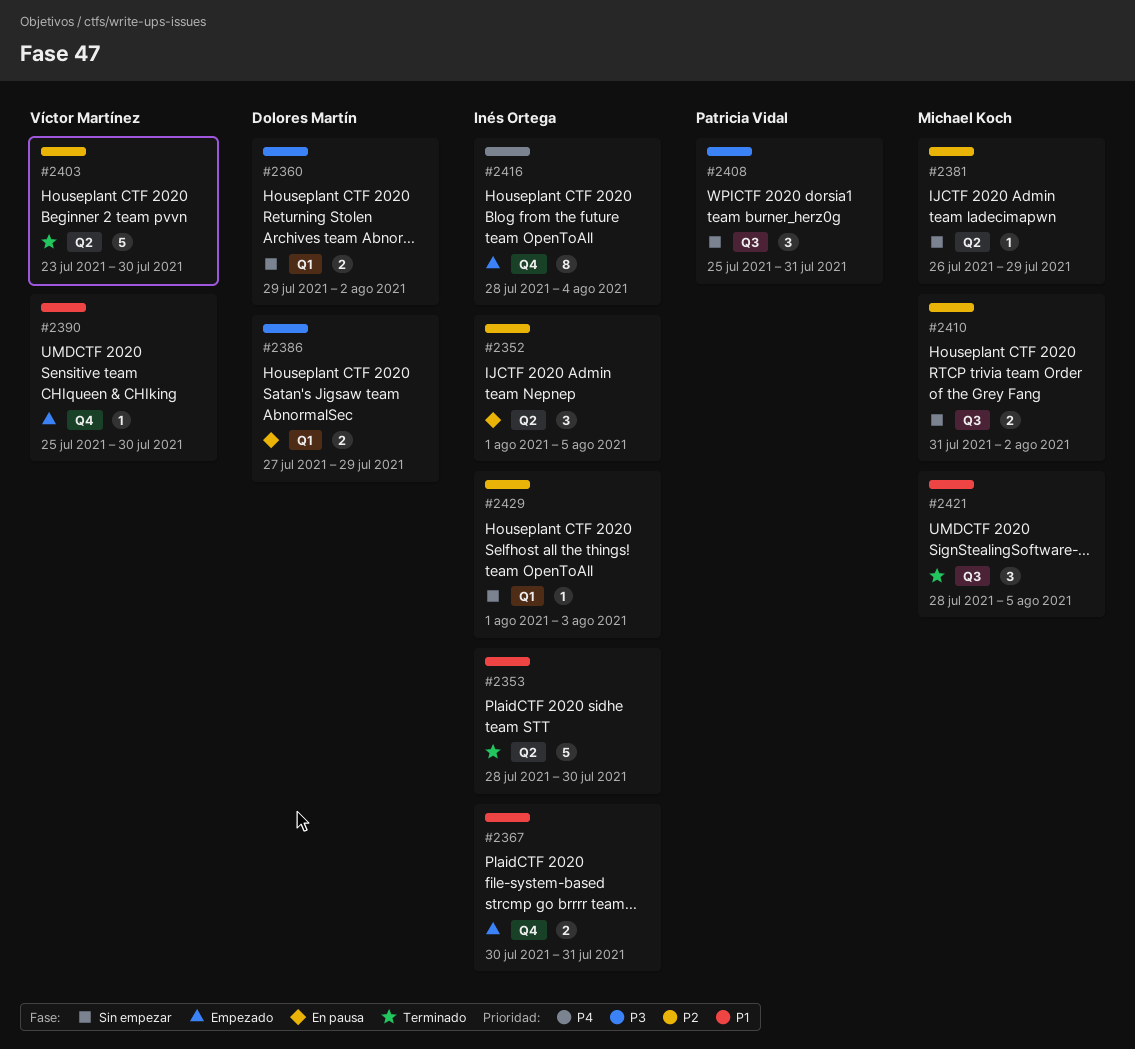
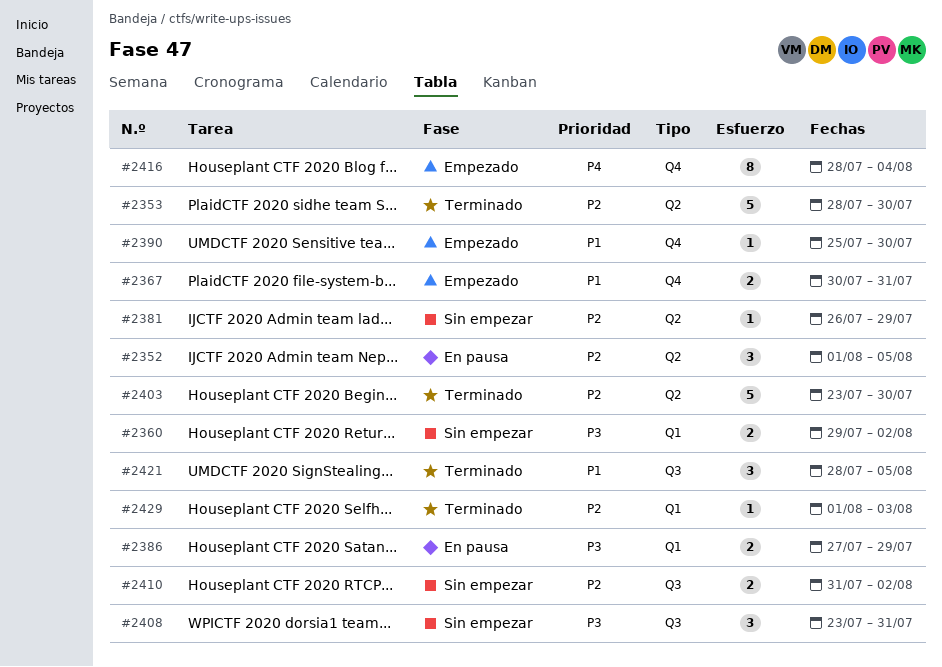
#2353, priority: P1 -> P2
#2408, start: Jul 25 -> Jul 23
#2429, status: Sin empezar -> Terminado

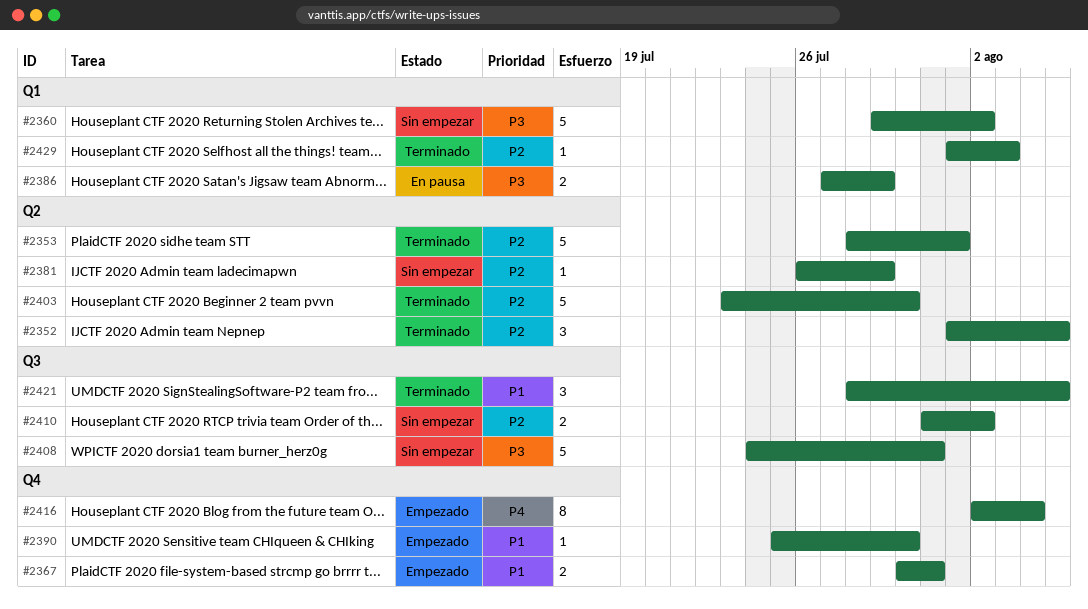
#2352, status: En pausa -> Terminado
#2353, due: Jul 30 -> Aug 1
#2360, estimate: 2 -> 5
#2408, estimate: 3 -> 5
#2408, start: Jul 23 -> Jul 24
#2416, start: Jul 28 -> Aug 2

